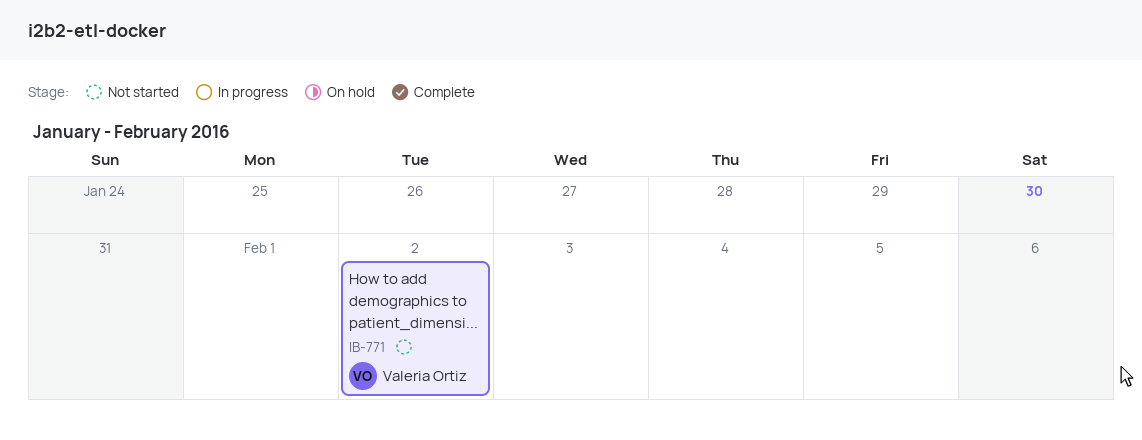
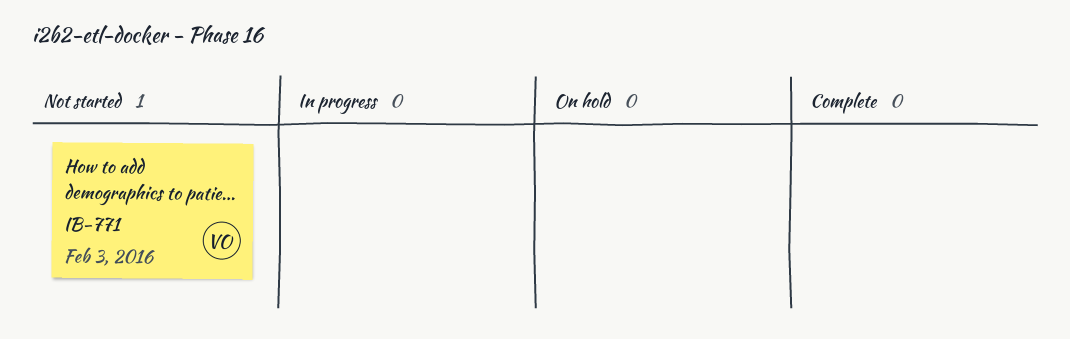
IB-771, due: Feb 2 -> Feb 3

